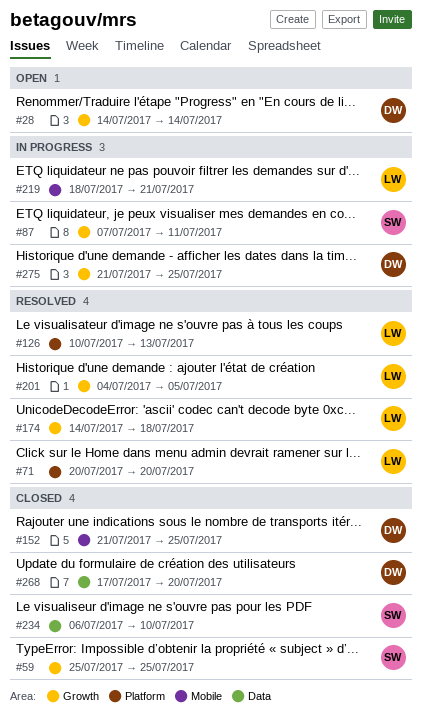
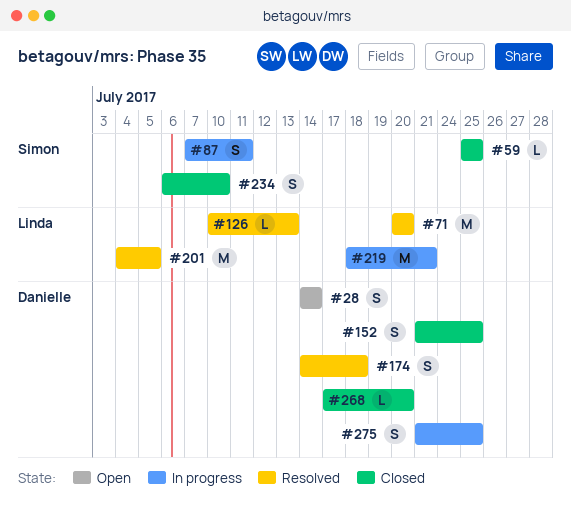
#174, owner: Linda -> Danielle

